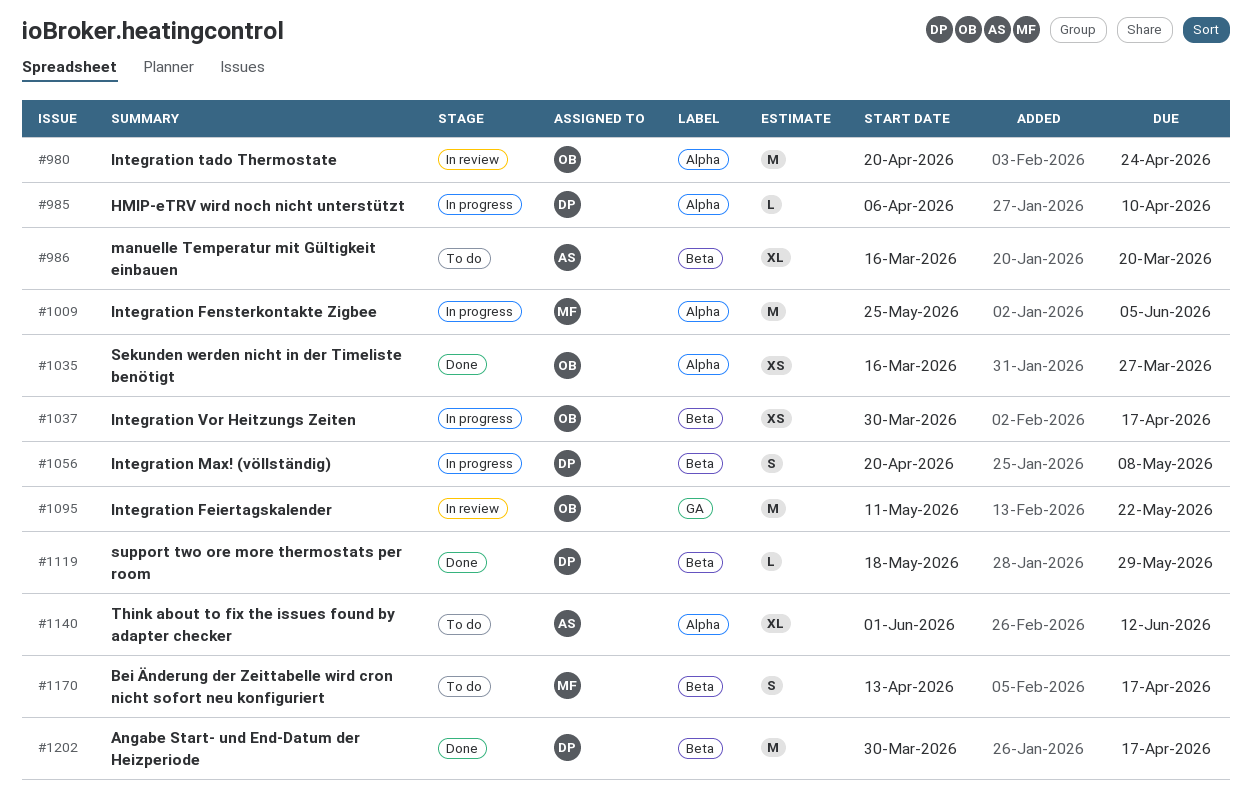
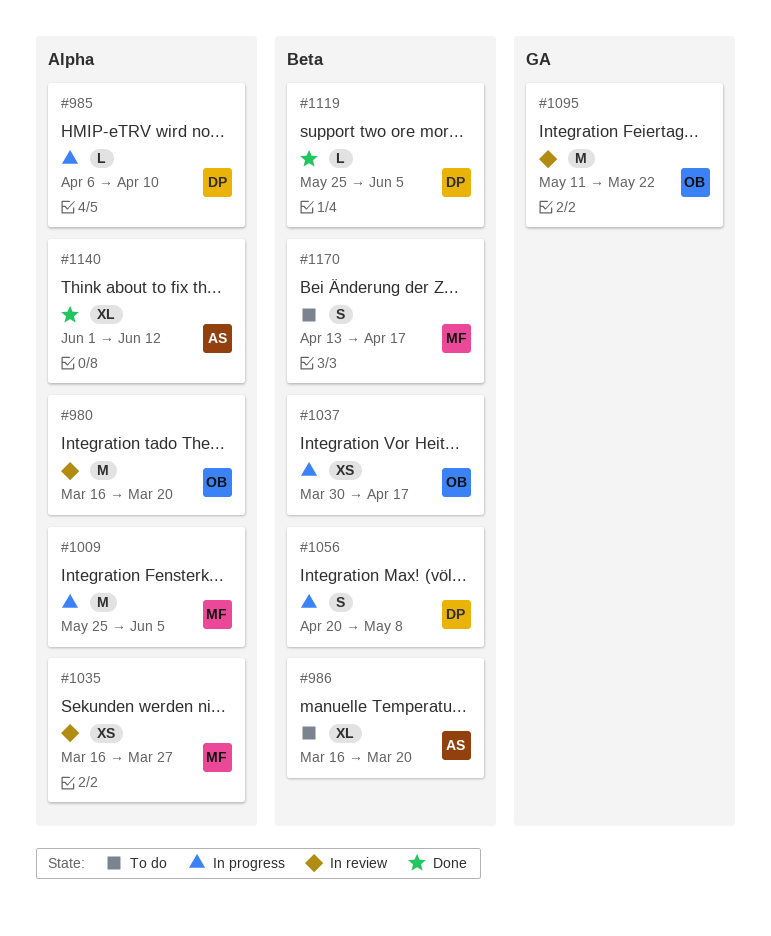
#980, start: Apr 20 -> Mar 16
#980, due: Apr 24 -> Mar 20
#1035, status: Done -> In review
#1035, owner: OB -> MF
#1119, start: May 18 -> May 25
#1119, due: May 29 -> Jun 5
#1140, status: To do -> Done
#1202: present -> none

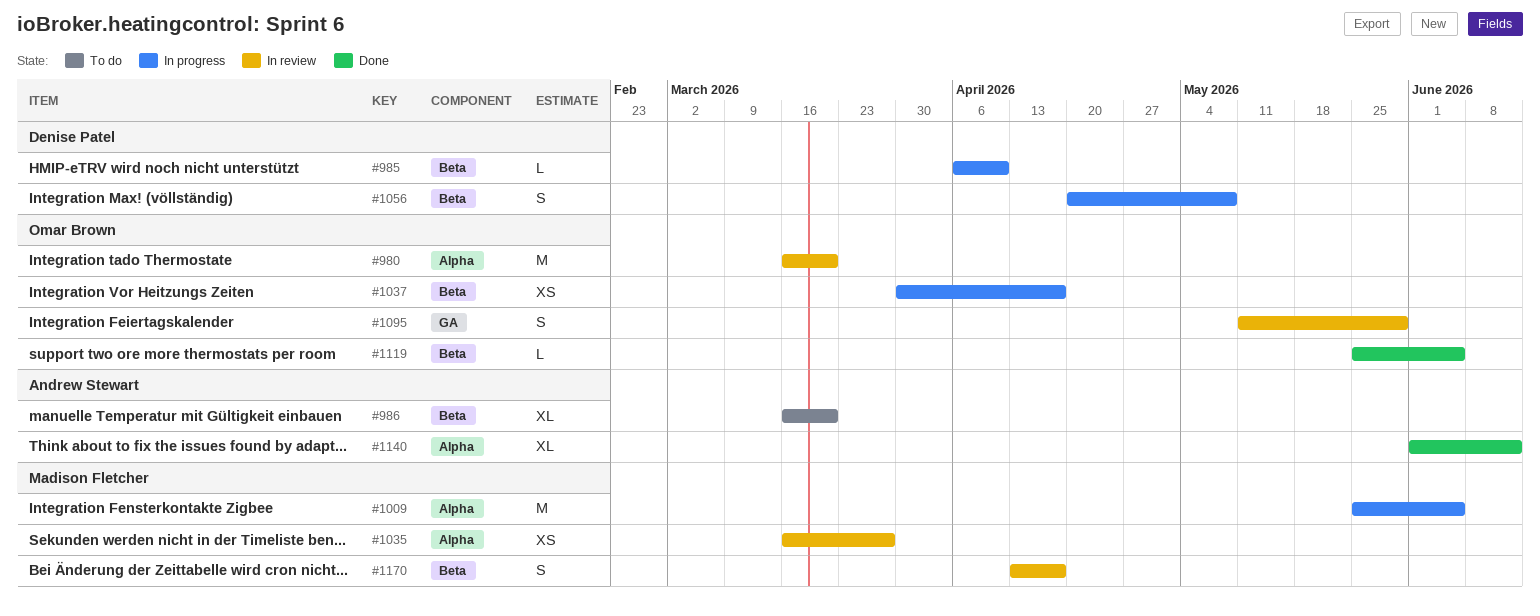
#985, label: Alpha -> Beta
#1095, estimate: M -> S
#1095, due: May 22 -> May 29
#1119, owner: Denise Patel -> Omar Brown
#1170, status: To do -> In review

